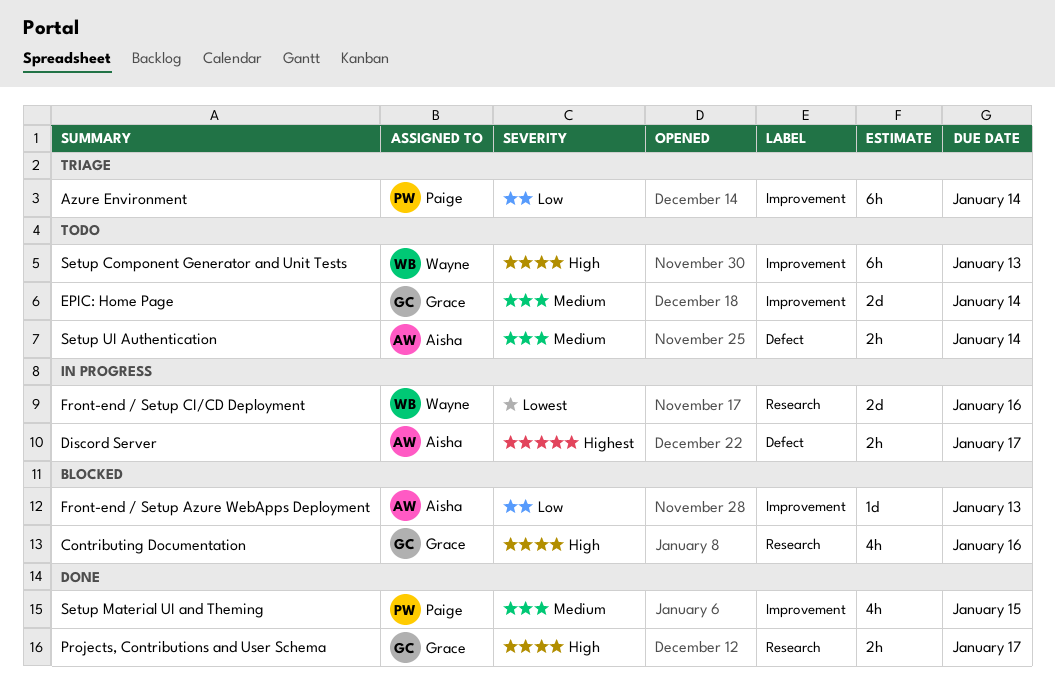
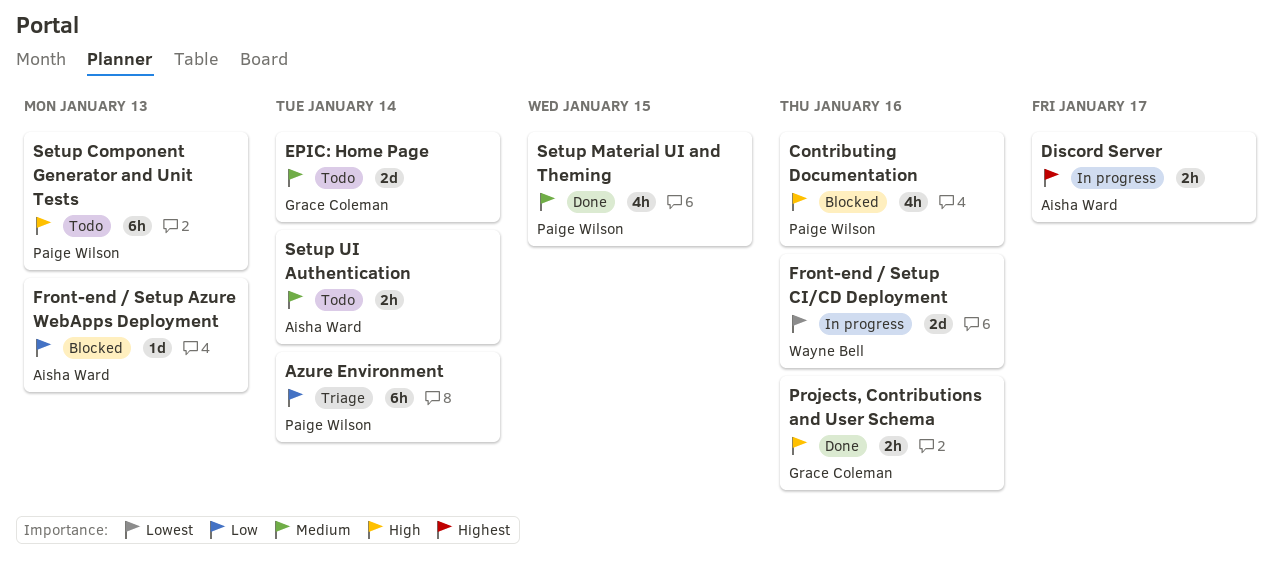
Contributing Documentation, owner: Grace Coleman -> Paige Wilson
Projects, Contributions and User Schema, due: Jan 17 -> Jan 16
Setup Component Generator and Unit Tests, owner: Wayne Bell -> Paige Wilson

